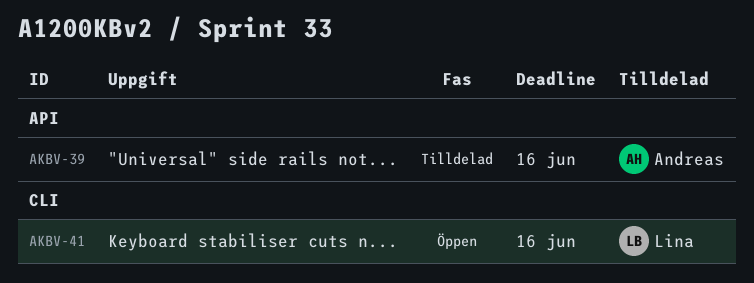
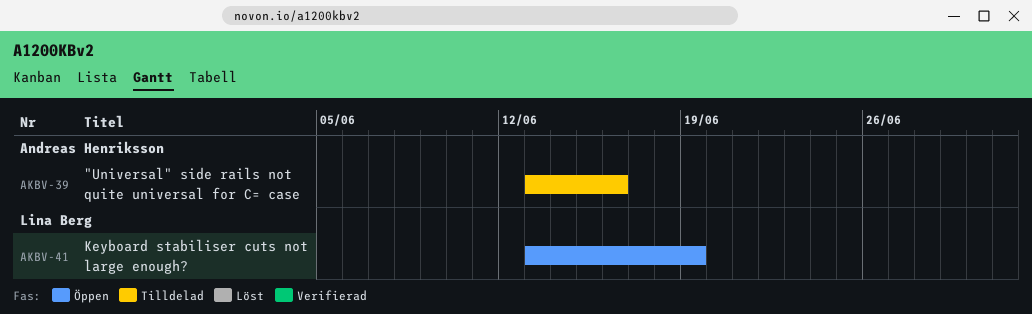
AKBV-41, due: Jun 16 -> Jun 19

